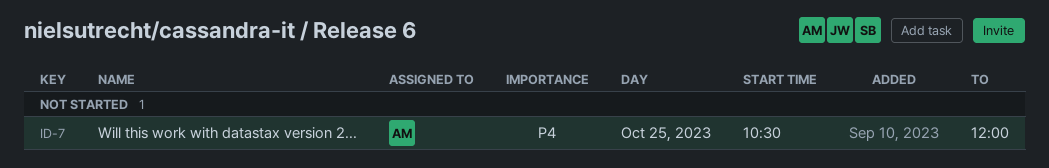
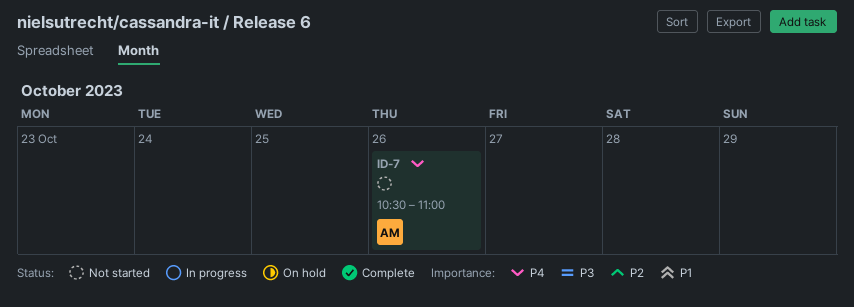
ID-7, day: Oct 25 -> Oct 26
ID-7, ends: 12:00 -> 11:00

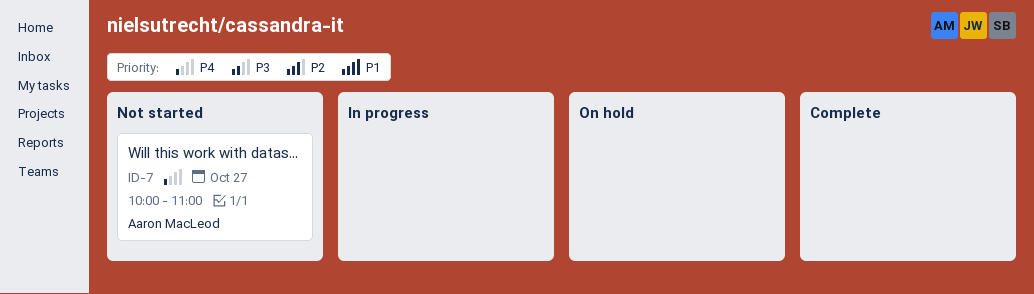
ID-7, day: Oct 26 -> Oct 27
ID-7, begins: 10:30 -> 10:00

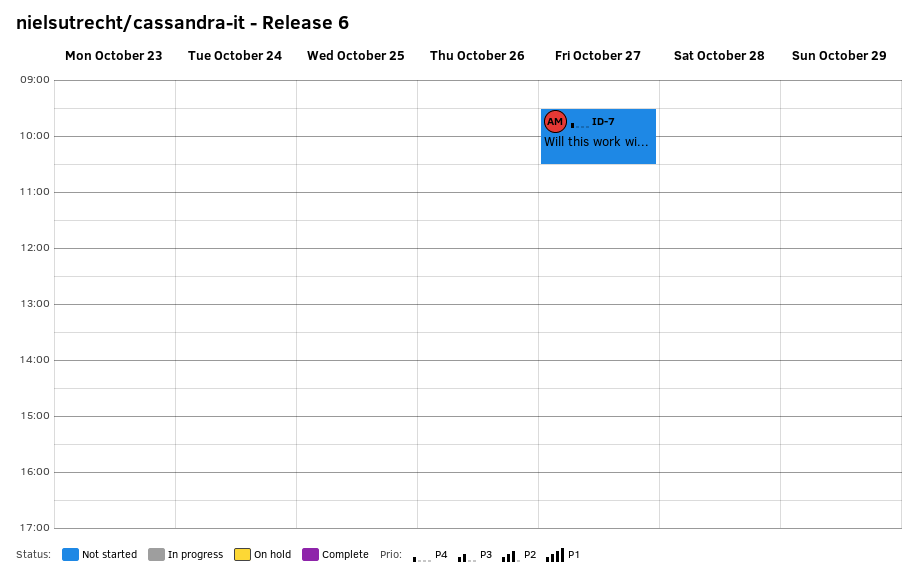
ID-7, begins: 10:00 -> 09:30
ID-7, ends: 11:00 -> 10:30

